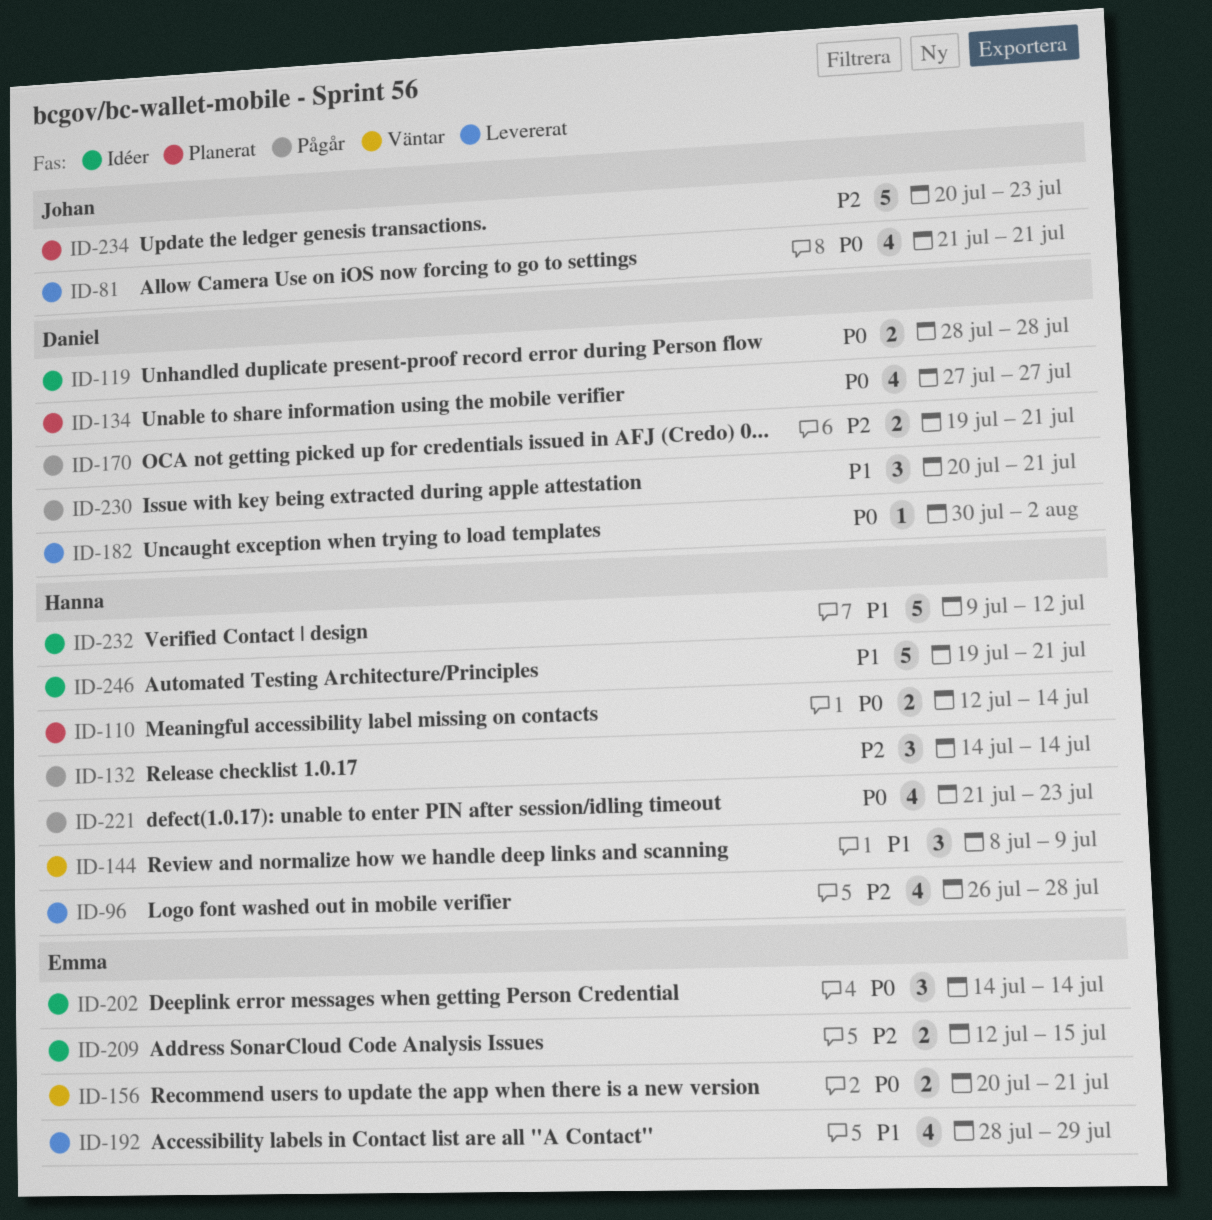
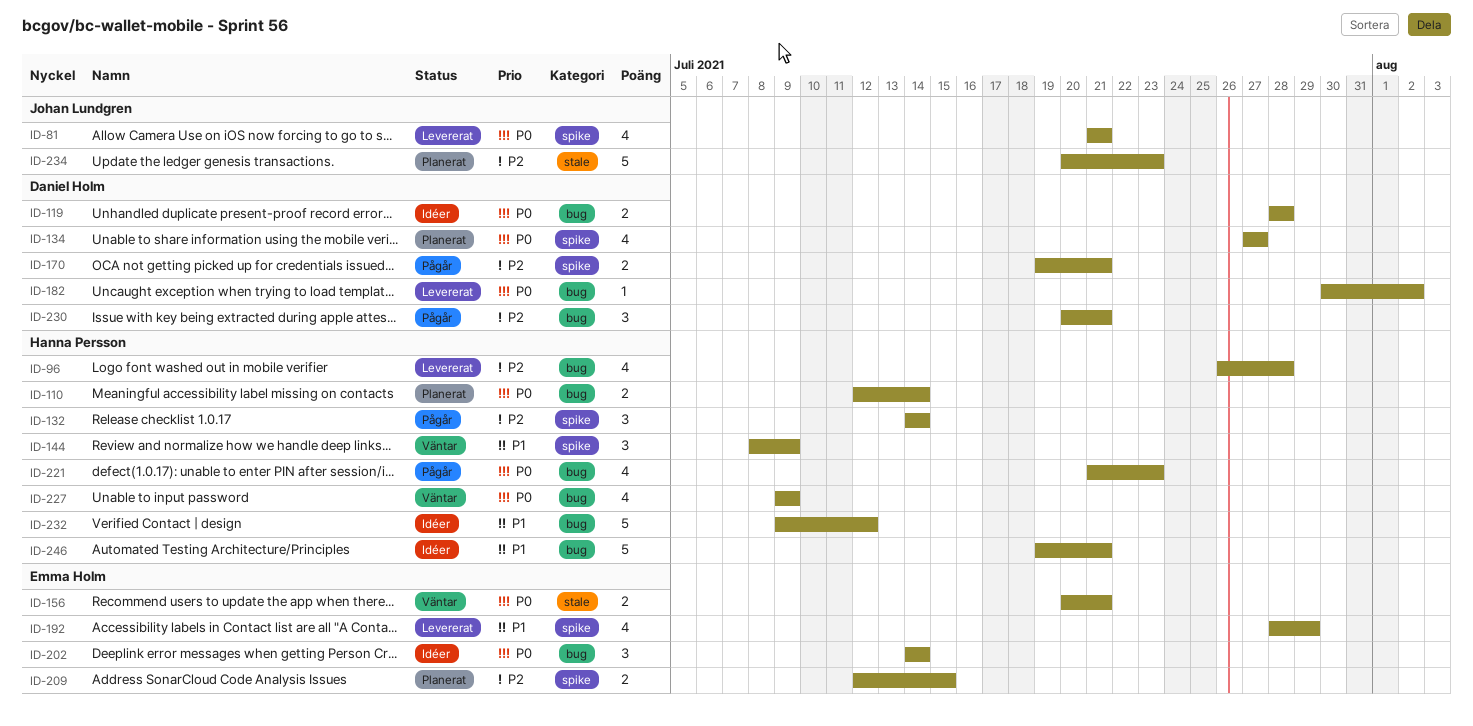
ID-209, status: Idéer -> Planerat
ID-227: none -> present
ID-230, priority: P1 -> P2

